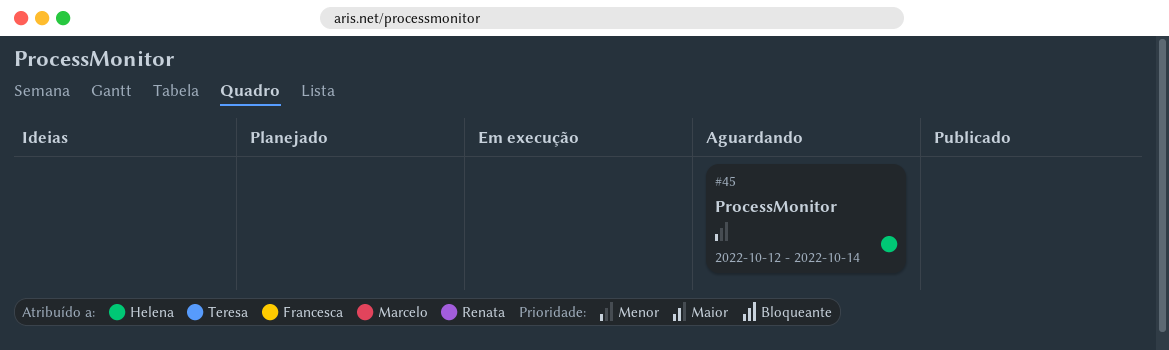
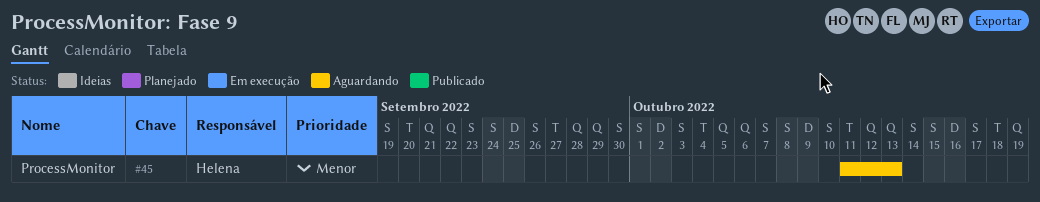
#45, start: Oct 12 -> Oct 11
#45, due: Oct 14 -> Oct 13

